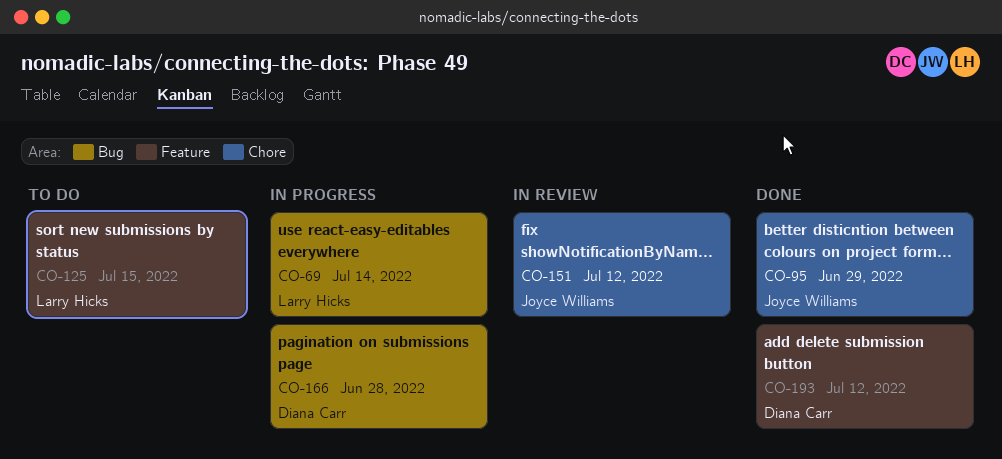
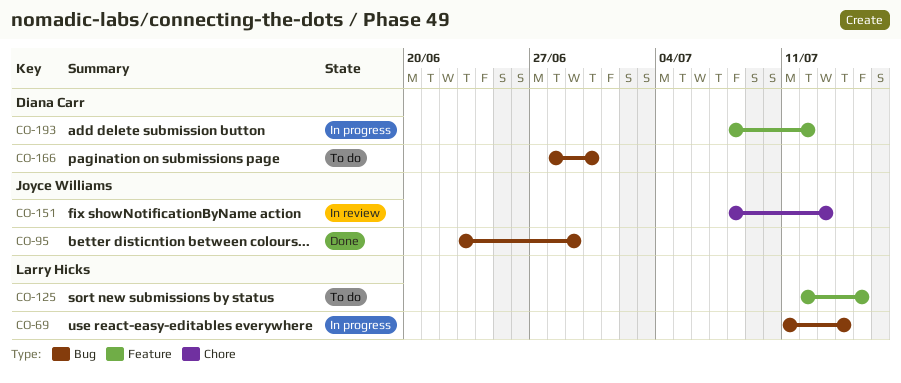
CO-95, label: Chore -> Bug
CO-151, due: Jul 12 -> Jul 13
CO-166, status: In progress -> To do
CO-166, due: Jun 28 -> Jun 30
CO-193, status: Done -> In progress

